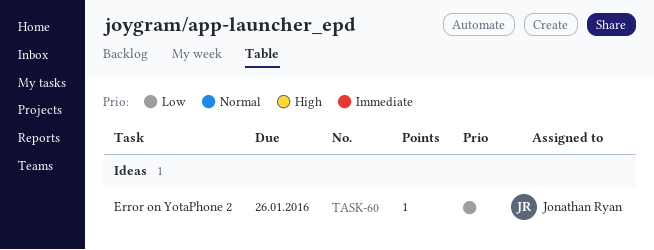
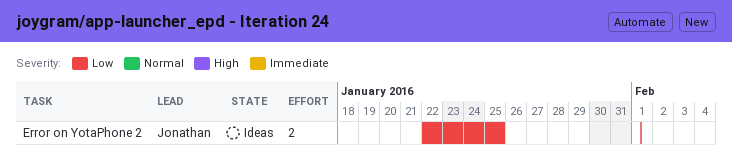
Error on YotaPhone 2, estimate: 1 -> 2
Error on YotaPhone 2, due: Jan 26 -> Jan 25

